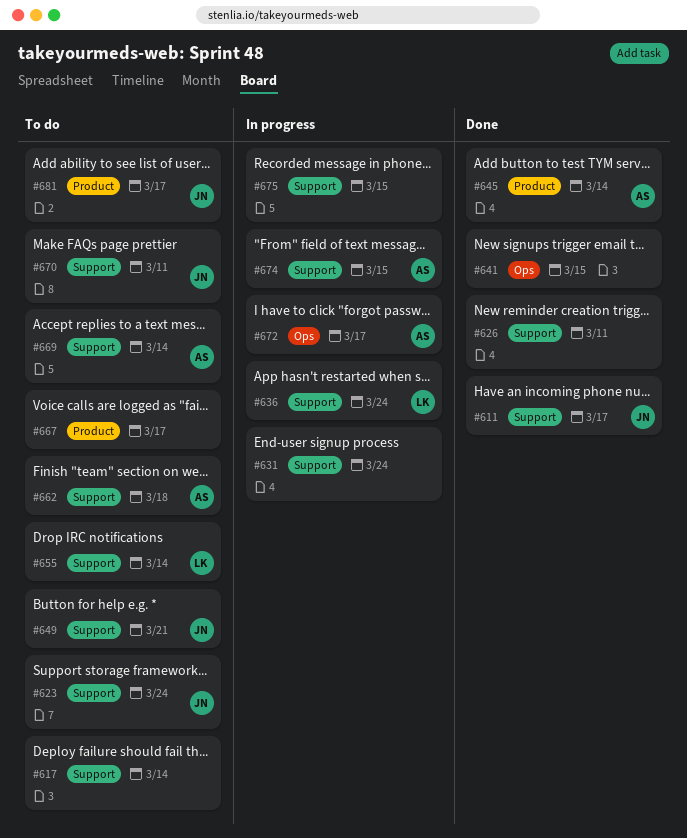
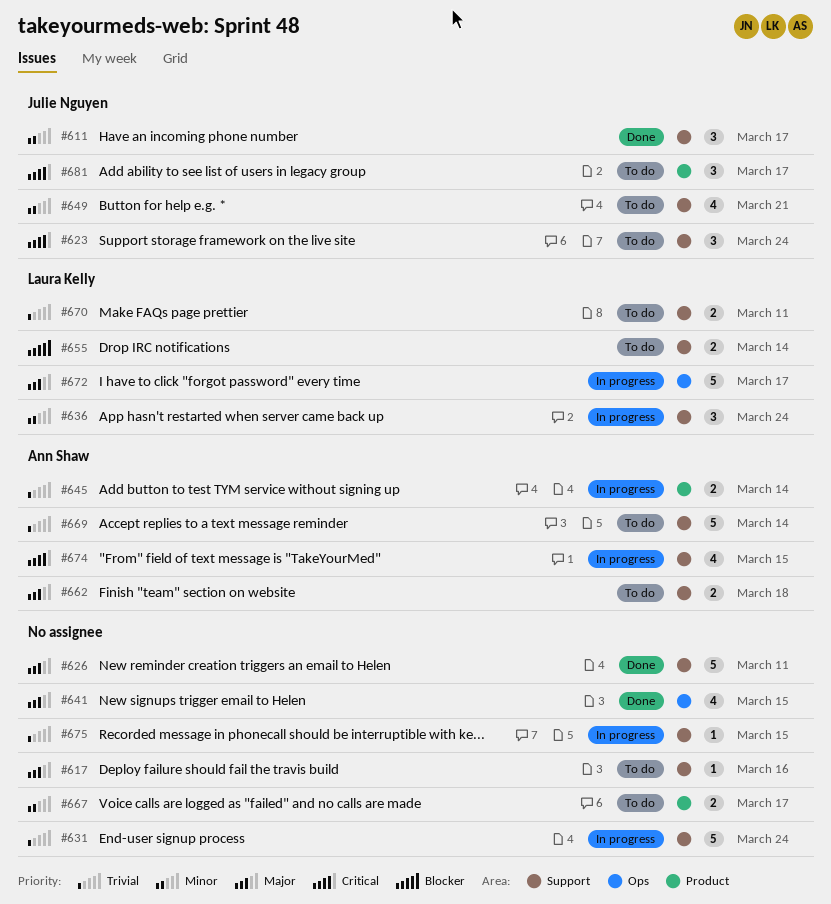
#617, due: Mar 14 -> Mar 16
#645, status: Done -> In progress
#670, owner: Julie Nguyen -> Laura Kelly
#672, owner: Ann Shaw -> Laura Kelly

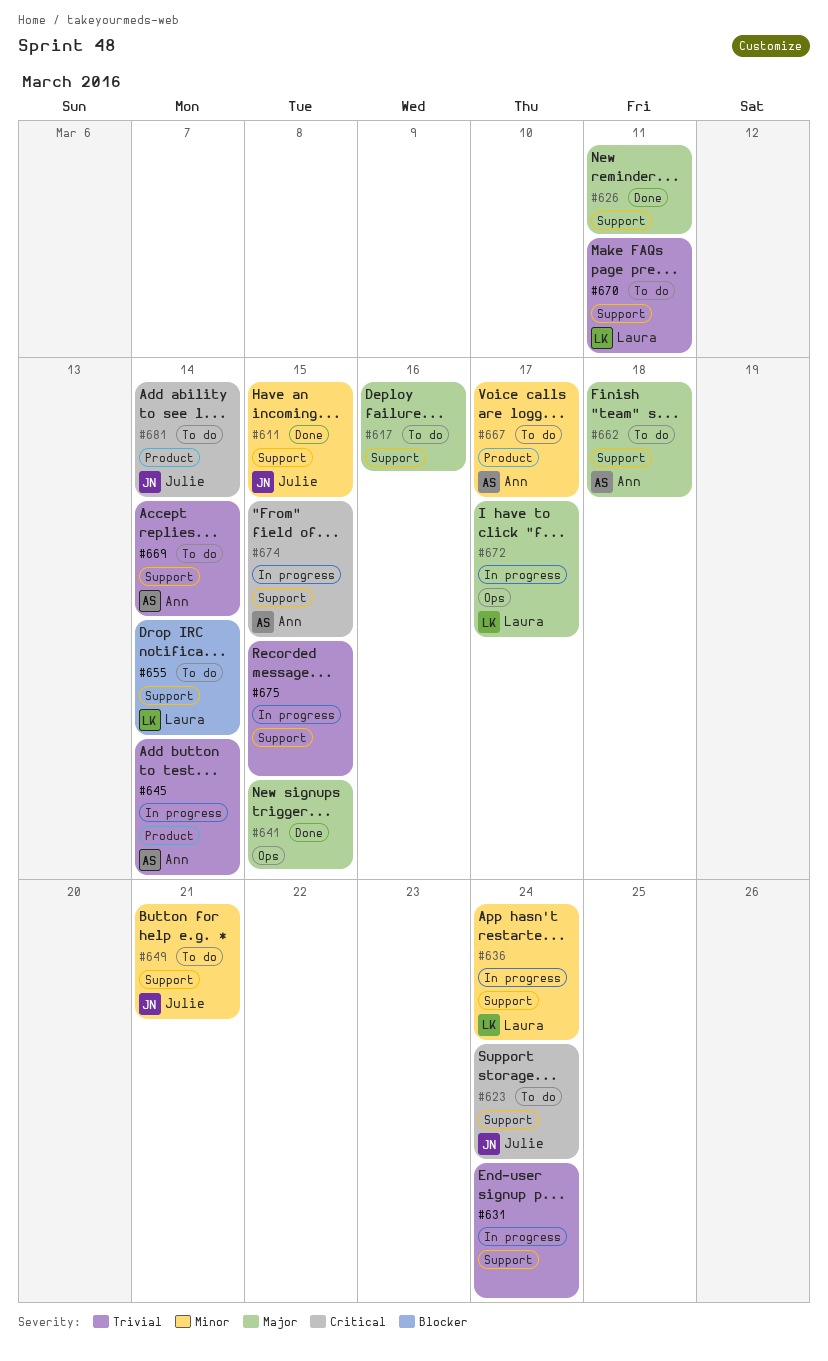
#611, due: Mar 17 -> Mar 15
#667, owner: none -> Ann Shaw
#681, due: Mar 17 -> Mar 14

